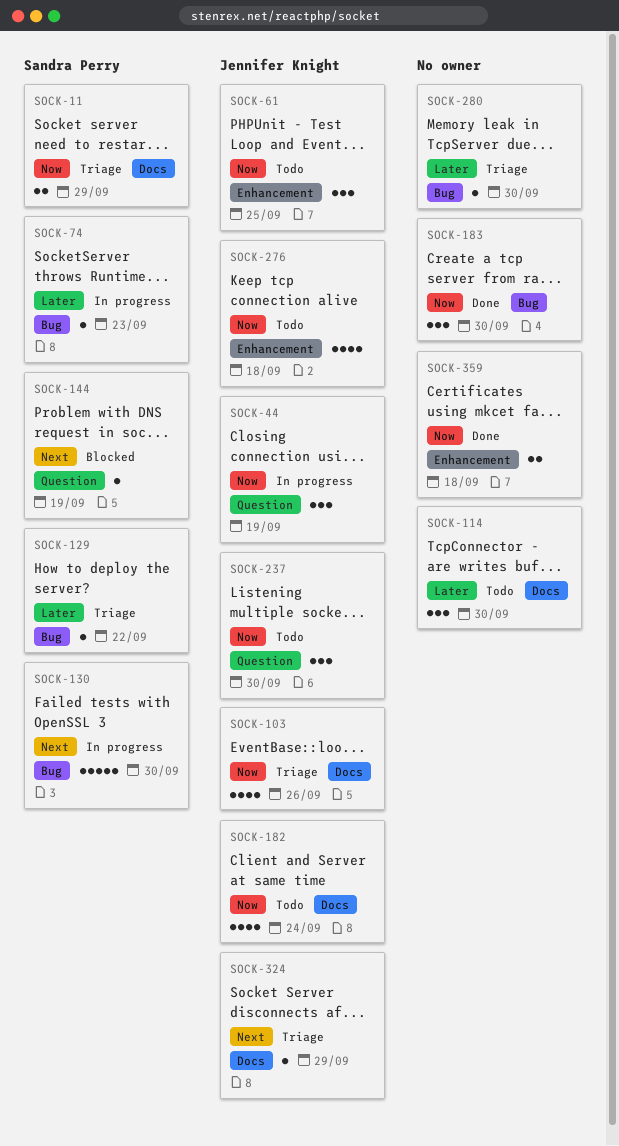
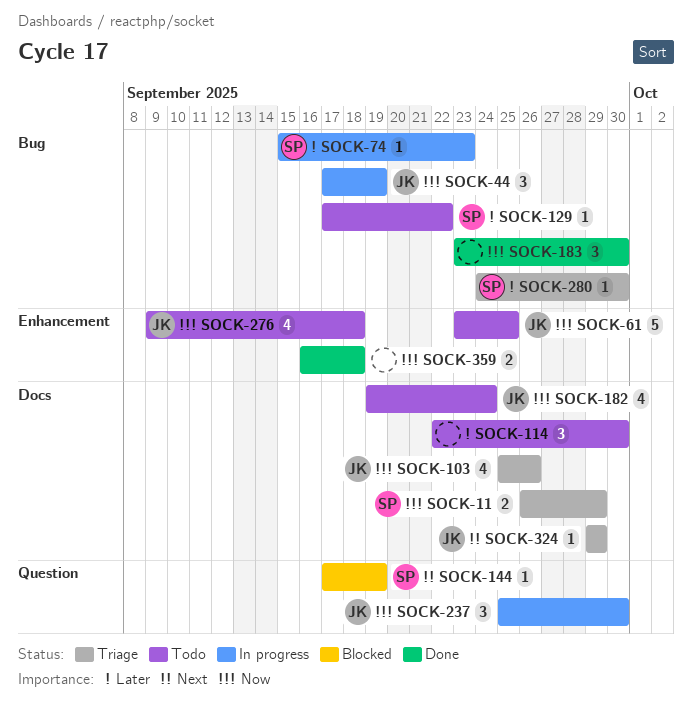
SOCK-44, label: Question -> Bug
SOCK-61, estimate: 3 -> 5
SOCK-129, status: Triage -> Todo
SOCK-130: present -> none
SOCK-237, status: Todo -> In progress
SOCK-280, owner: none -> Sandra Perry

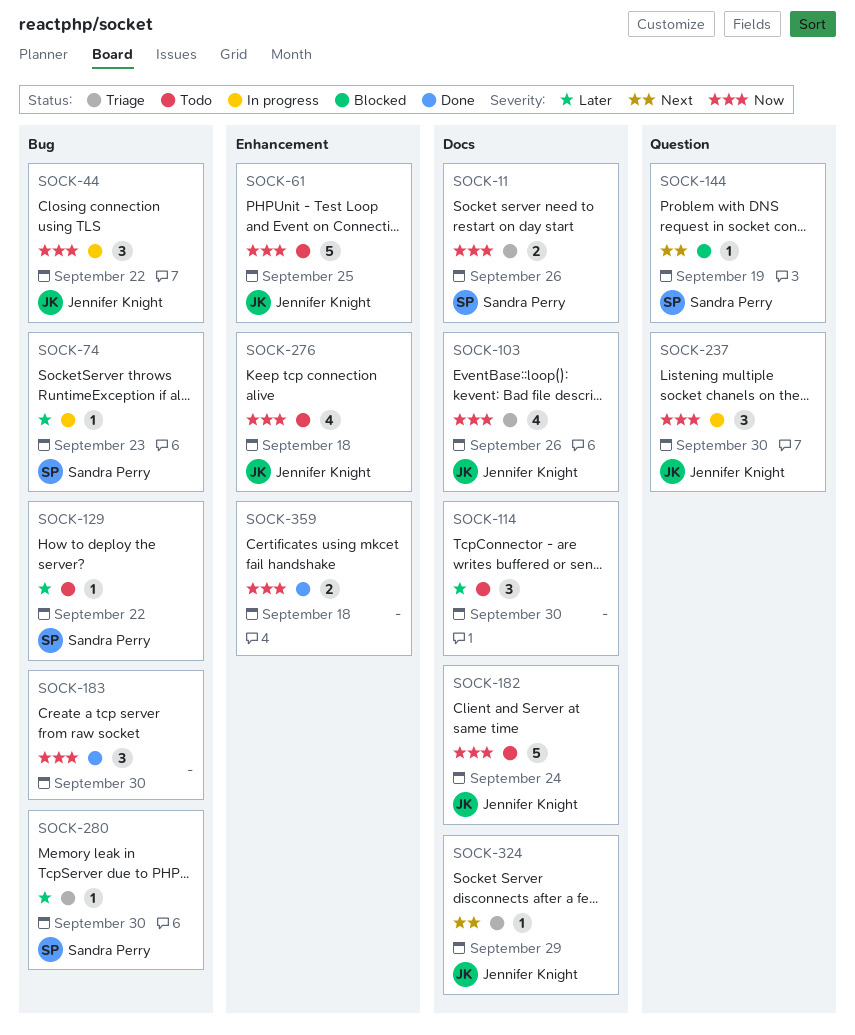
SOCK-11, due: Sep 29 -> Sep 26
SOCK-44, due: Sep 19 -> Sep 22
SOCK-182, estimate: 4 -> 5

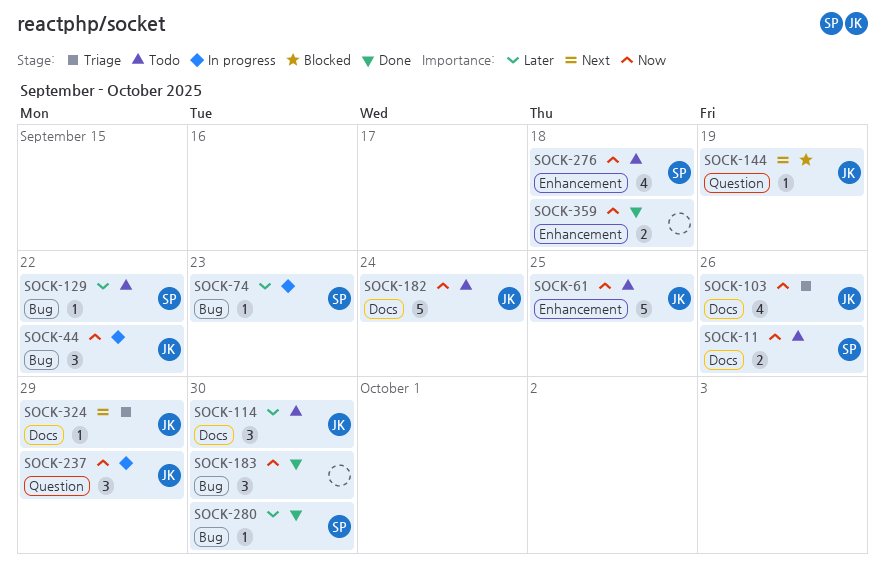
SOCK-11, status: Triage -> Todo
SOCK-114, owner: none -> Jennifer Knight
SOCK-144, owner: Sandra Perry -> Jennifer Knight
SOCK-237, due: Sep 30 -> Sep 29
SOCK-276, owner: Jennifer Knight -> Sandra Perry
SOCK-280, status: Triage -> Done

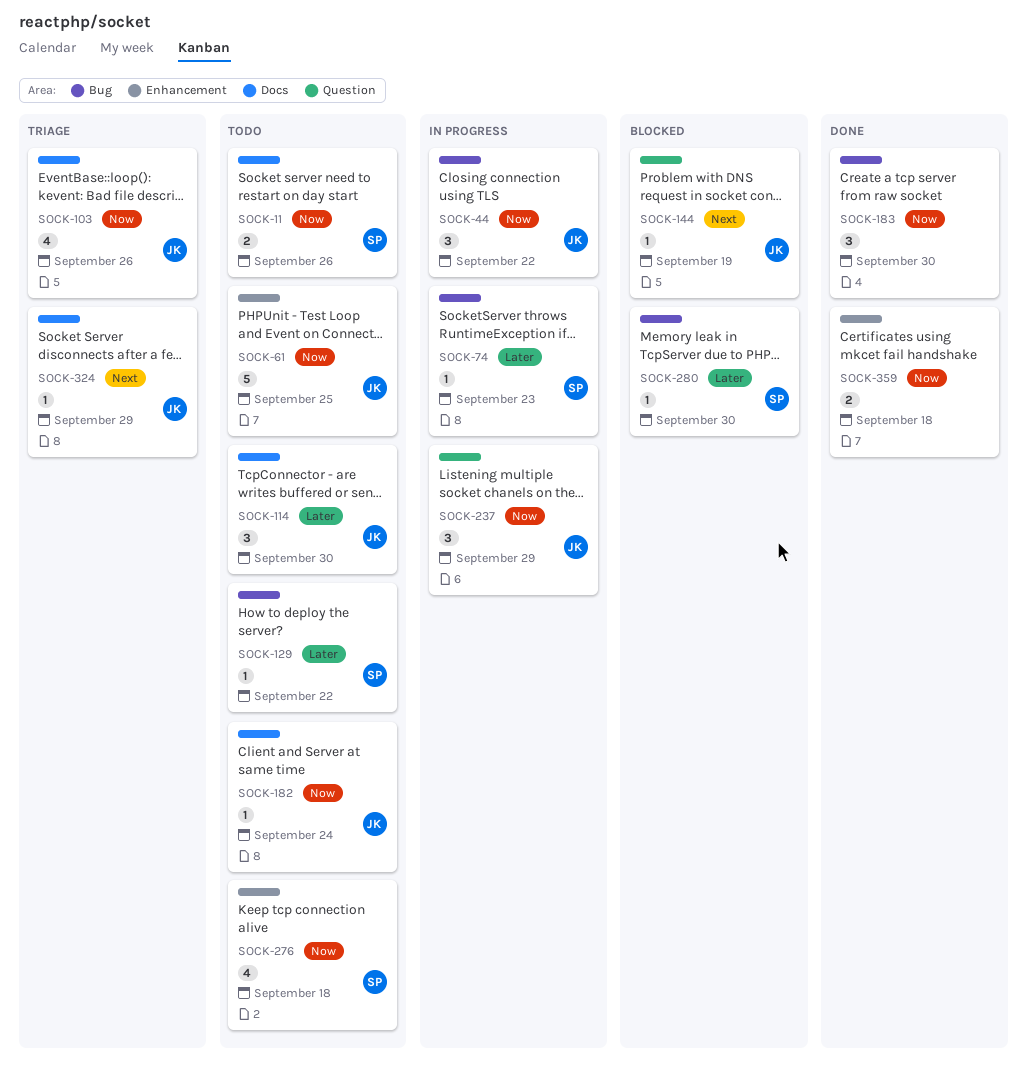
SOCK-182, estimate: 5 -> 1
SOCK-280, status: Done -> Blocked

